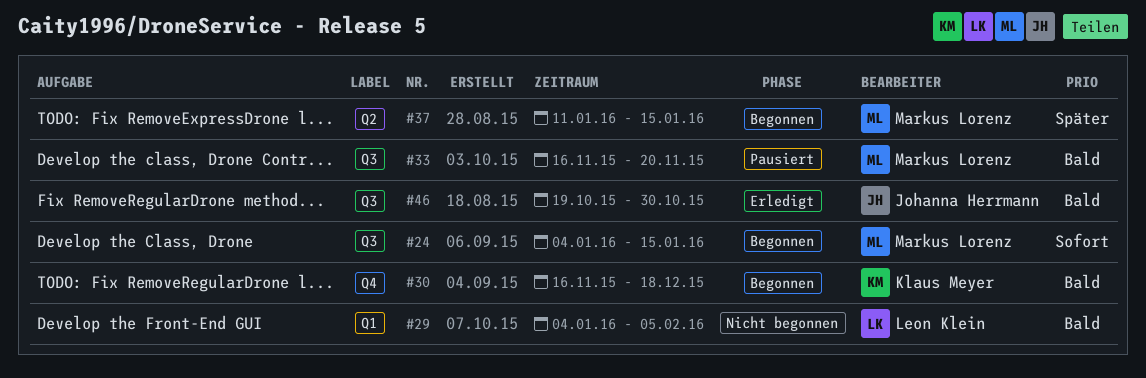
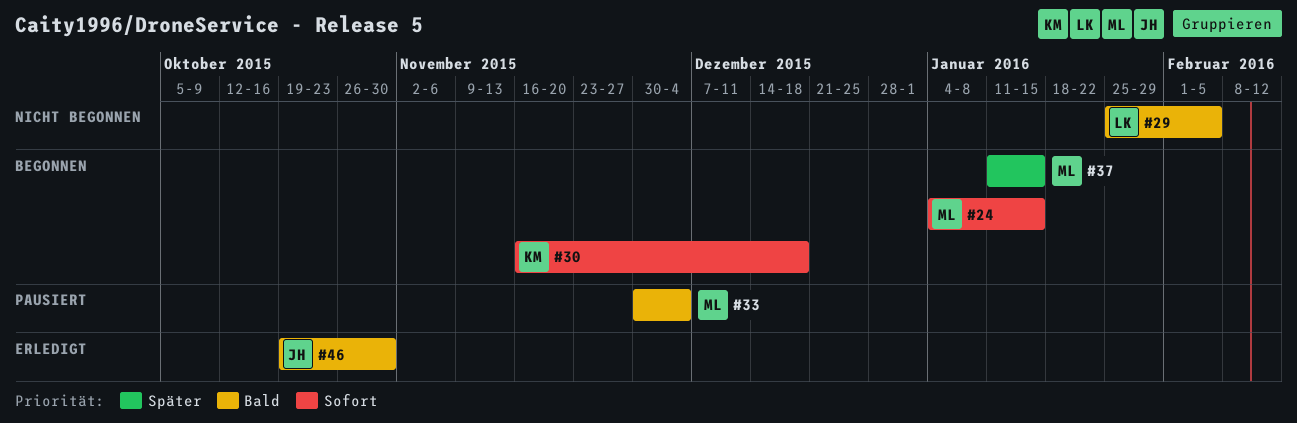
#29, start: Jan 4 -> Jan 25
#30, priority: Bald -> Sofort
#33, start: Nov 16 -> Nov 30
#33, due: Nov 20 -> Dec 4

